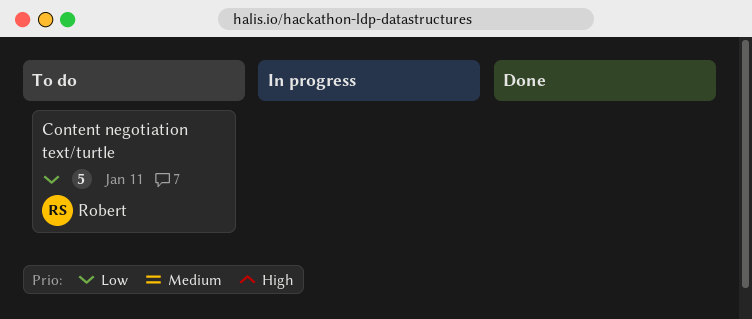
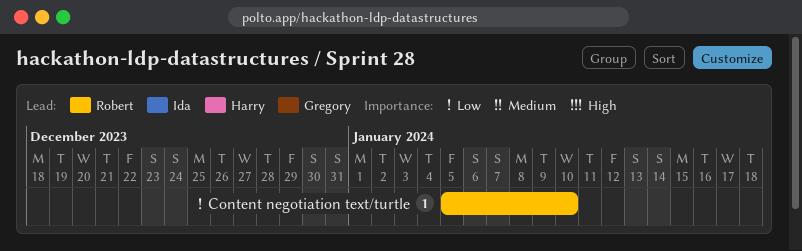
Content negotiation text/turtle, estimate: 5 -> 1
Content negotiation text/turtle, due: Jan 11 -> Jan 10

